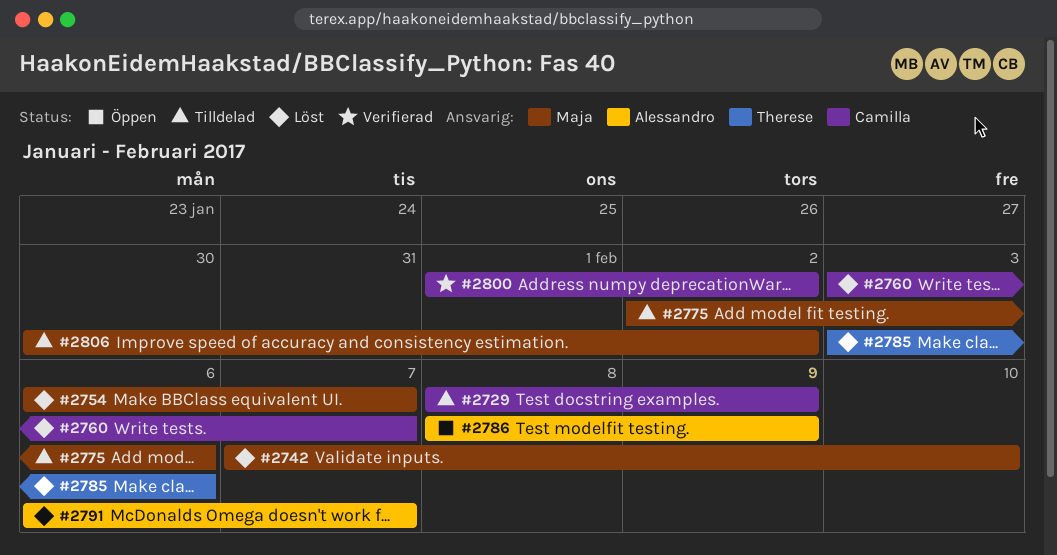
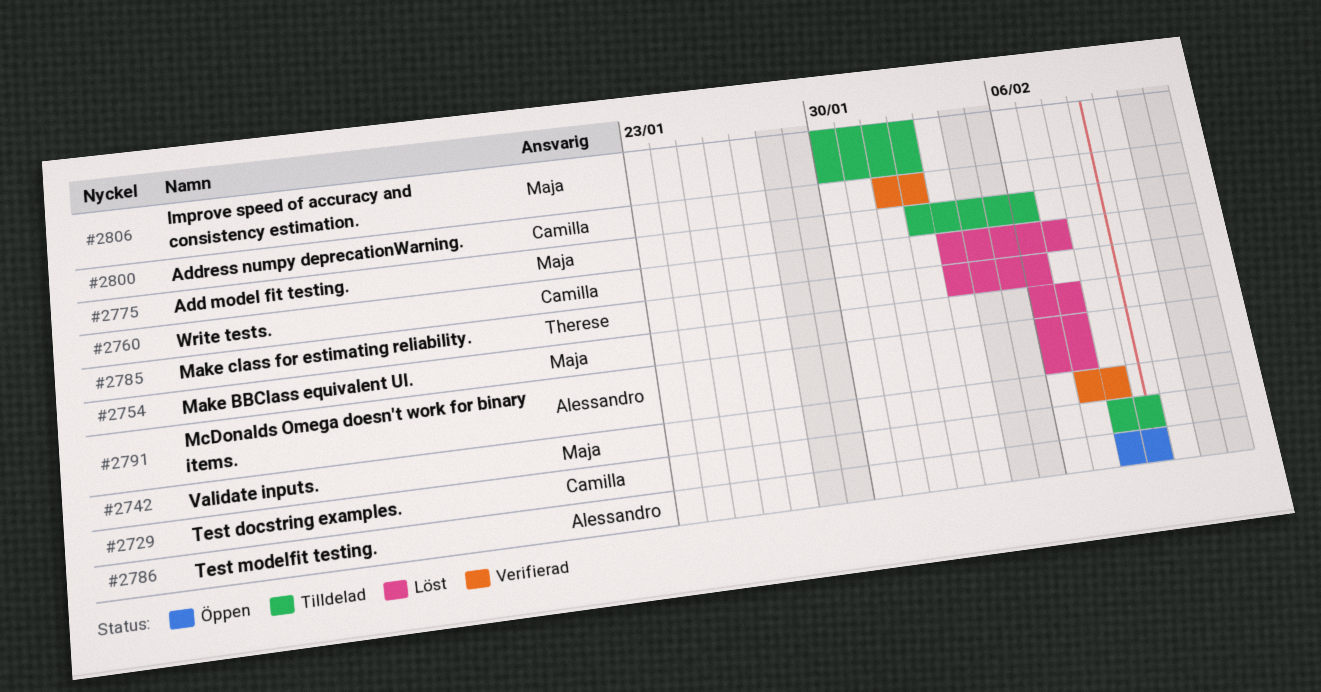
#2742, status: Löst -> Verifierad
#2742, due: Feb 10 -> Feb 8

